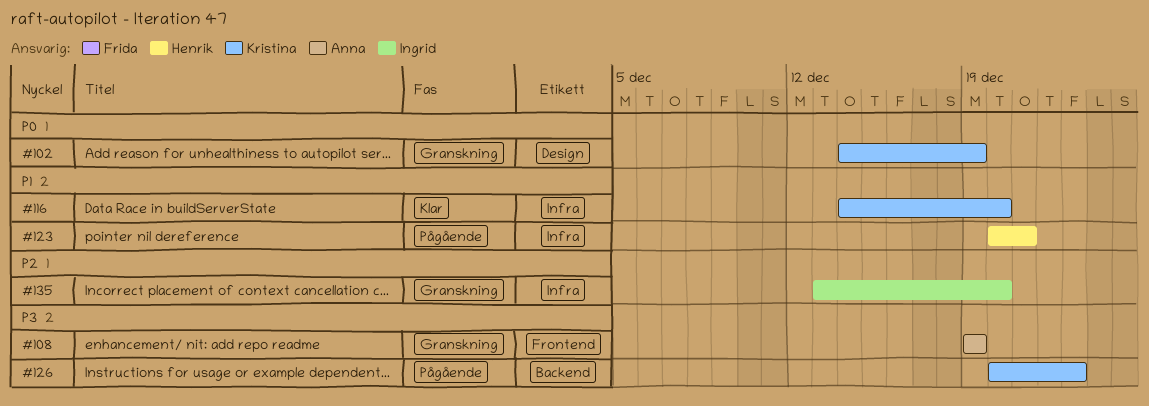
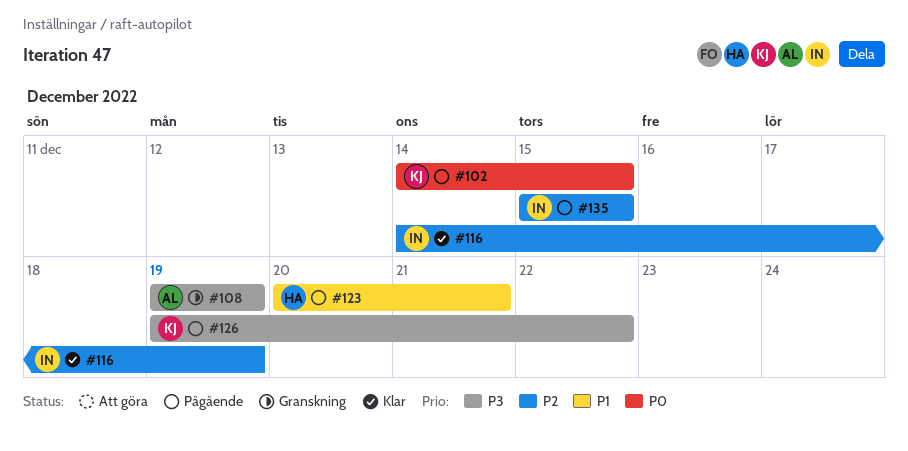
#102, status: Granskning -> Pågående
#102, due: Dec 19 -> Dec 15
#116, owner: Kristina -> Ingrid
#116, priority: P1 -> P2
#116, due: Dec 20 -> Dec 19
#126, start: Dec 20 -> Dec 19
#126, due: Dec 23 -> Dec 22
#135, status: Granskning -> Pågående
#135, start: Dec 13 -> Dec 15
#135, due: Dec 20 -> Dec 15

